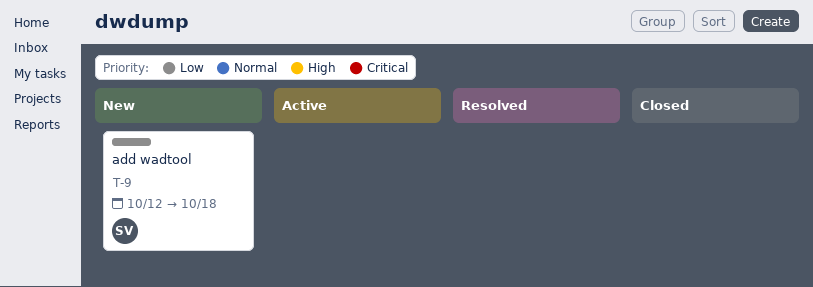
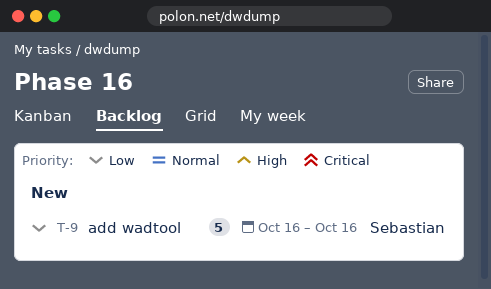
T-9, start: Oct 12 -> Oct 16
T-9, due: Oct 18 -> Oct 16

